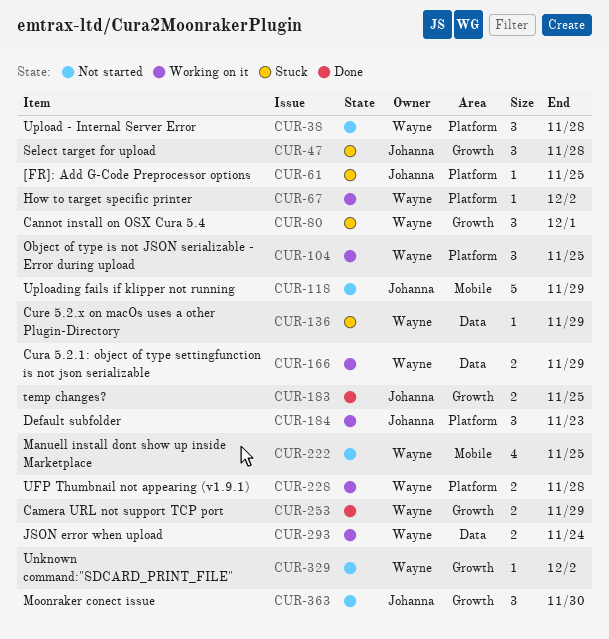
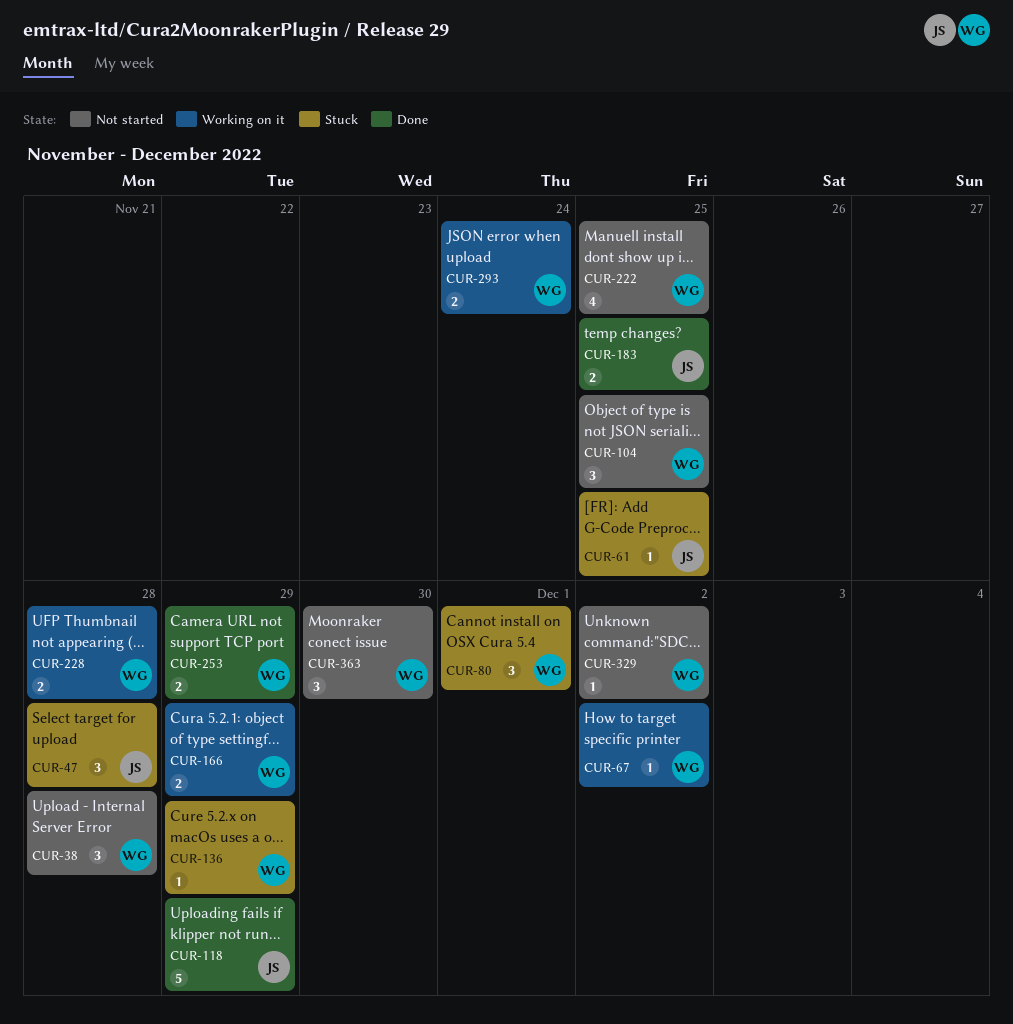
CUR-104, status: Working on it -> Not started
CUR-118, status: Not started -> Done
CUR-184: present -> none
CUR-363, owner: Johanna -> Wayne

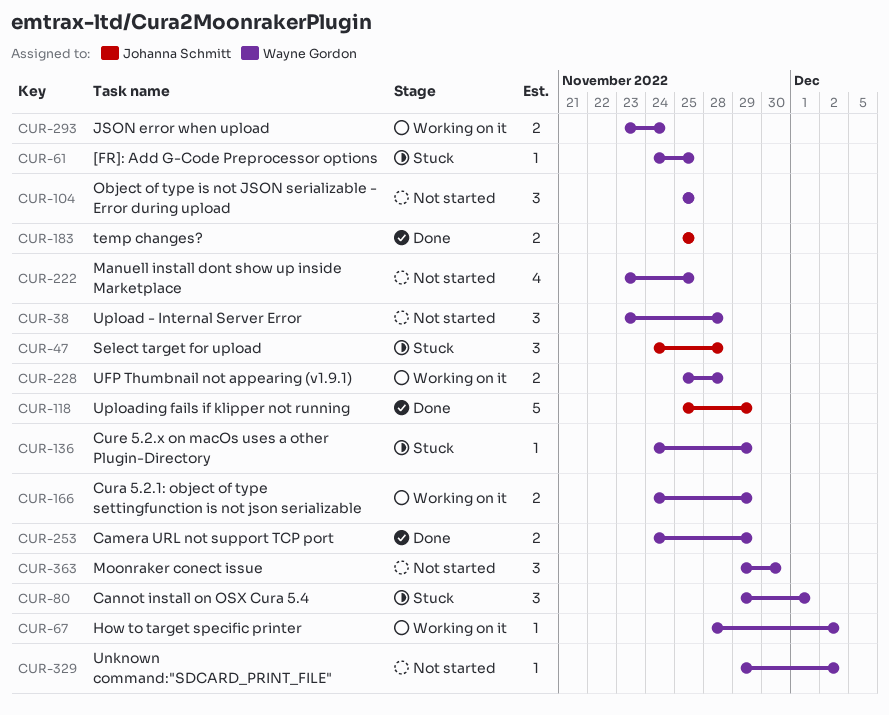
CUR-61, owner: Johanna Schmitt -> Wayne Gordon

